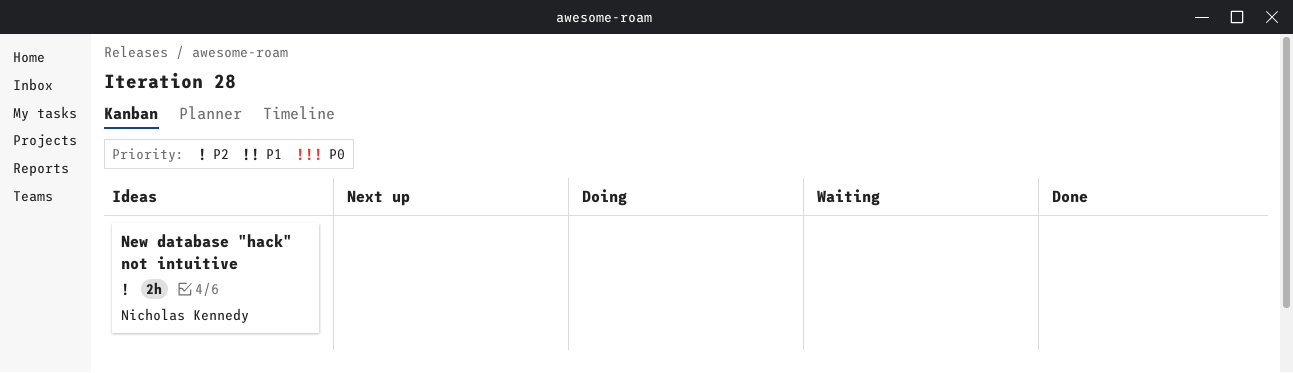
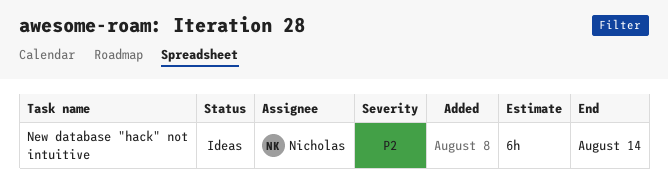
New database "hack" not intuitive, estimate: 2h -> 6h

